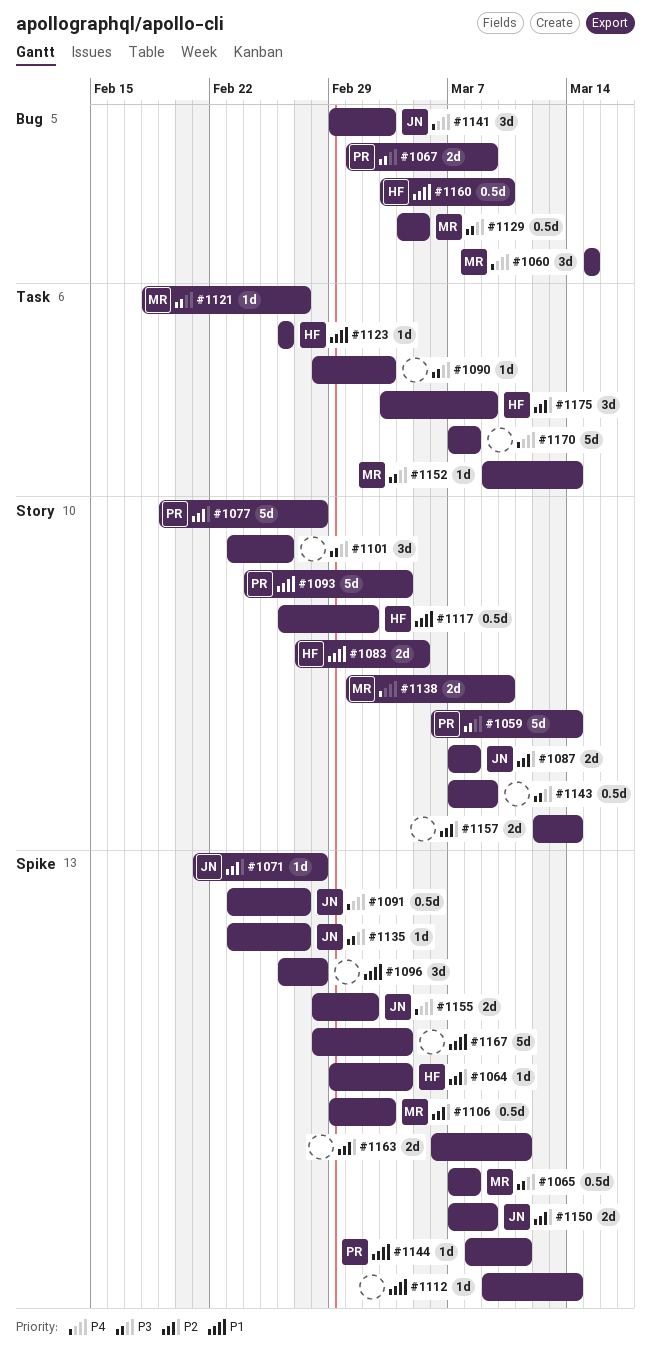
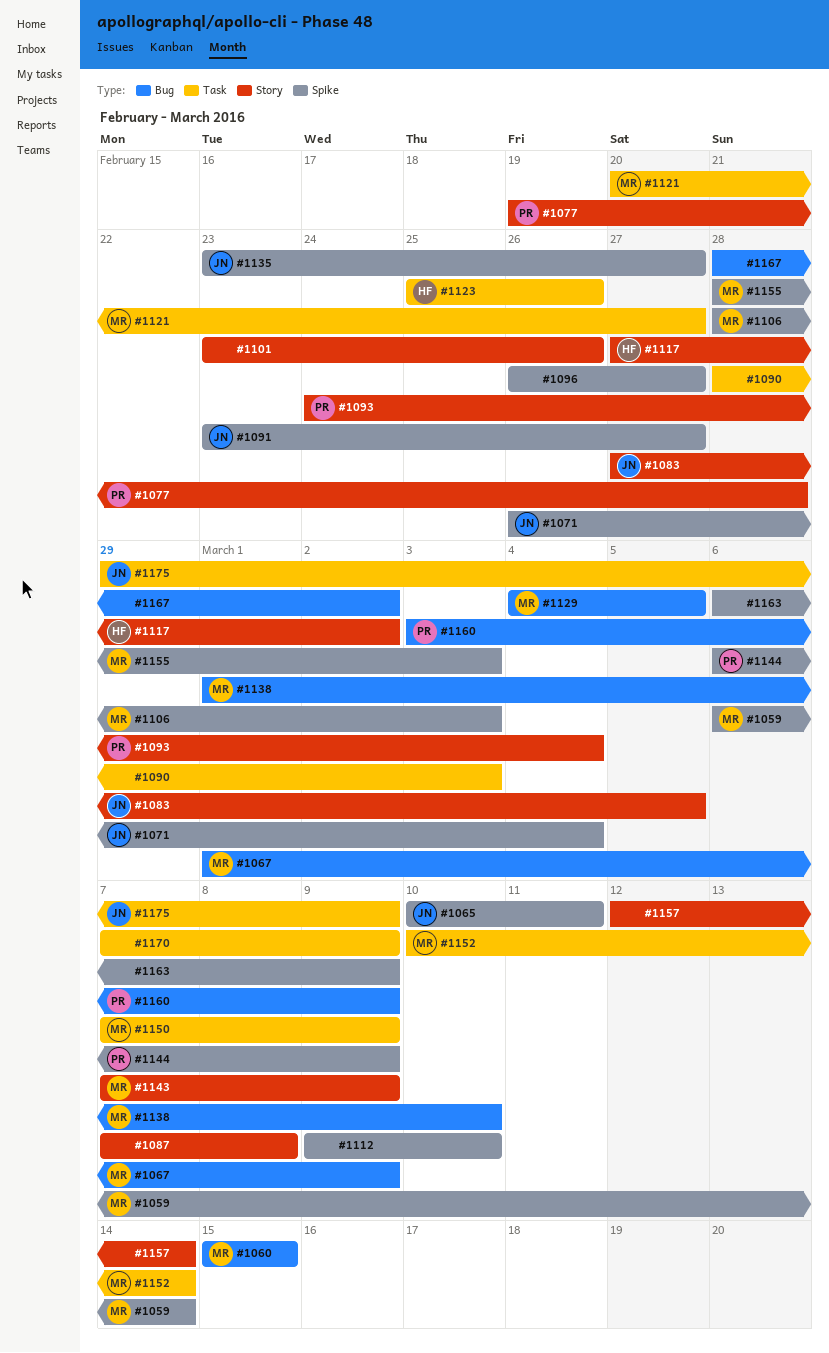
#1059, owner: PR -> MR
#1059, label: Story -> Spike
#1064: present -> none
#1065, owner: MR -> JN
#1065, start: Mar 7 -> Mar 10
#1065, due: Mar 8 -> Mar 11
#1067, owner: PR -> MR
#1071, start: Feb 21 -> Feb 26
#1071, due: Feb 28 -> Mar 4
#1083, owner: HF -> JN
#1087, owner: JN -> none
#1096, due: Feb 28 -> Feb 27
#1106, start: Feb 29 -> Feb 28
#1112, due: Mar 14 -> Mar 10
#1117, start: Feb 26 -> Feb 27
#1121, start: Feb 18 -> Feb 20
#1123, start: Feb 26 -> Feb 25
#1138, label: Story -> Bug
#1141: present -> none
#1143, owner: none -> MR
#1144, start: Mar 8 -> Mar 6
#1144, due: Mar 11 -> Mar 9
#1150, owner: JN -> MR
#1150, label: Spike -> Task
#1152, start: Mar 9 -> Mar 10
#1155, owner: JN -> MR
#1155, due: Mar 2 -> Mar 3
#1160, owner: HF -> PR
#1160, due: Mar 10 -> Mar 9
#1163, due: Mar 11 -> Mar 9
#1167, label: Spike -> Bug
#1167, due: Mar 4 -> Mar 2
#1170, due: Mar 8 -> Mar 9
#1175, owner: HF -> JN
#1175, start: Mar 3 -> Feb 29

